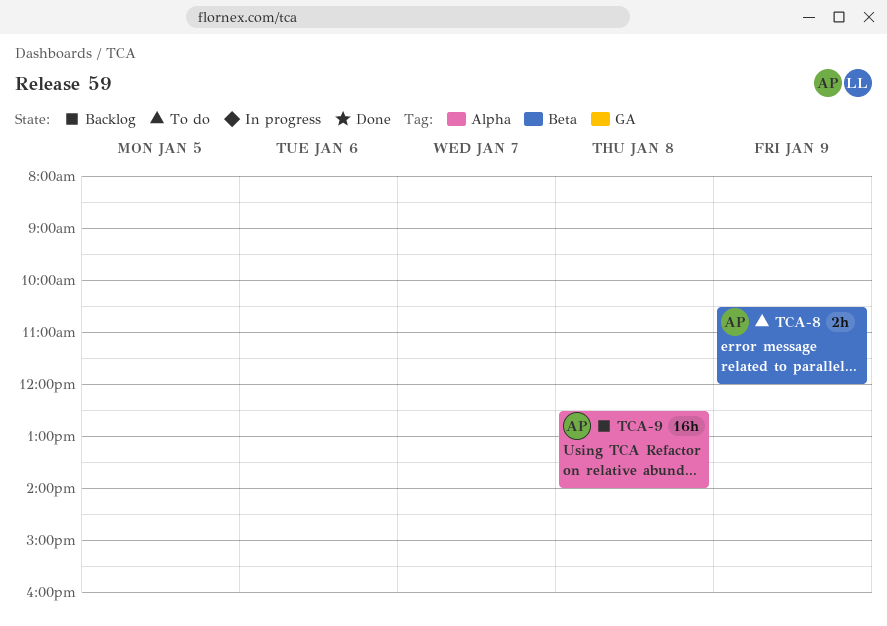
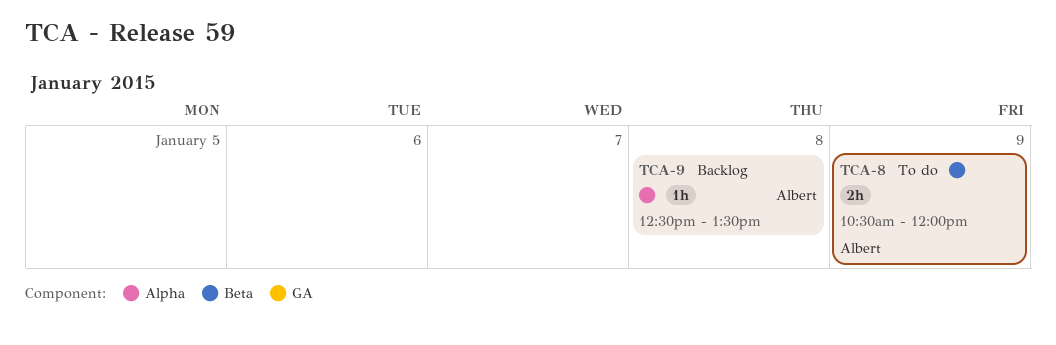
TCA-9, estimate: 16h -> 1h
TCA-9, ends: 14:00 -> 13:30

